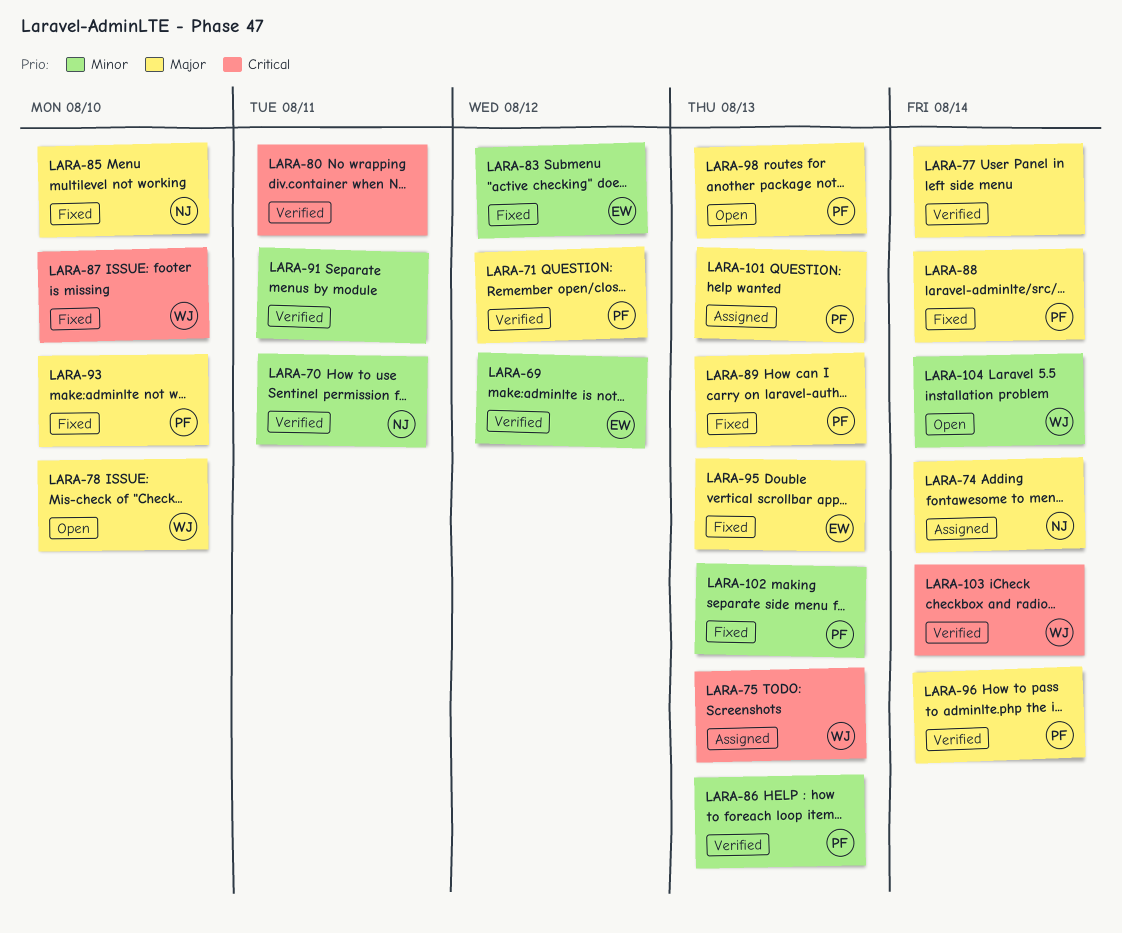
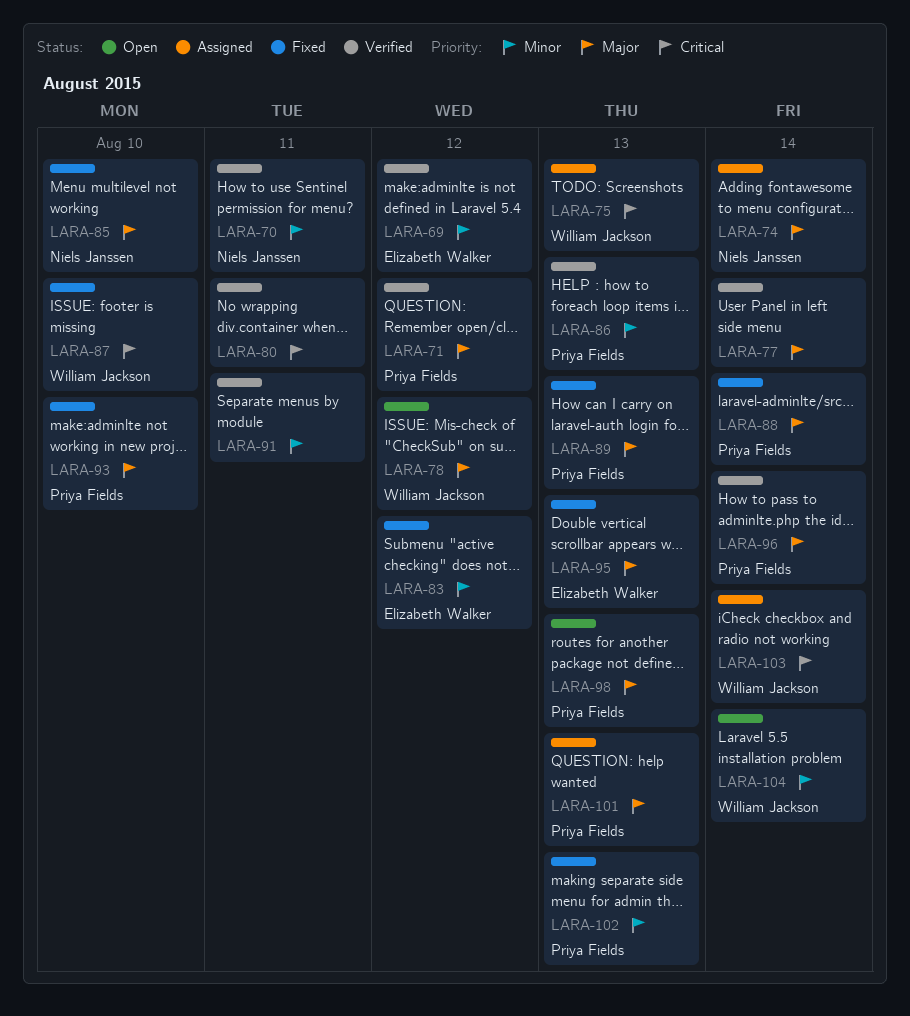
LARA-78, due: Aug 10 -> Aug 12
LARA-103, status: Verified -> Assigned

